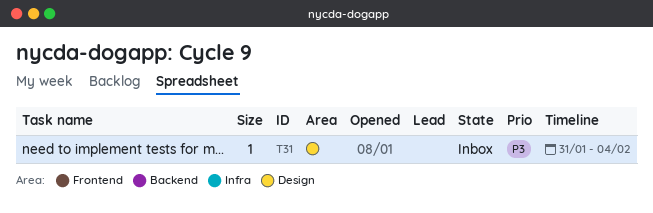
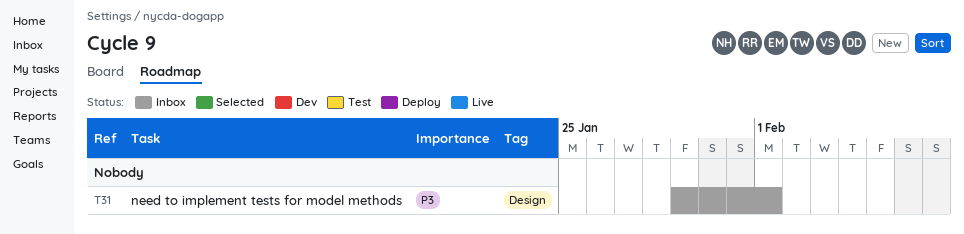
T31, start: Jan 31 -> Jan 29
T31, due: Feb 4 -> Feb 1

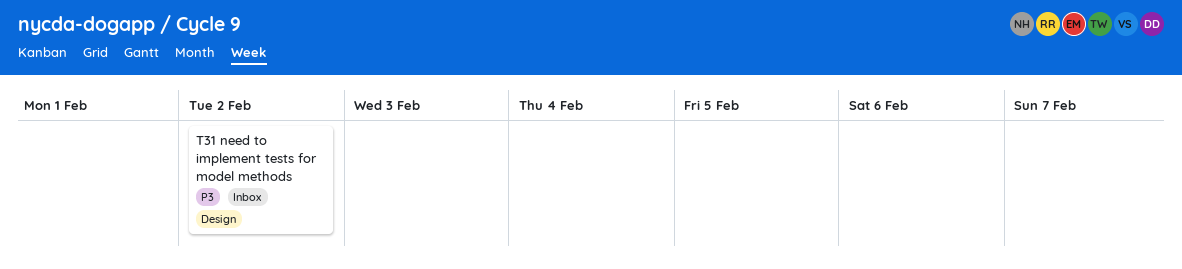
T31, due: Feb 1 -> Feb 2

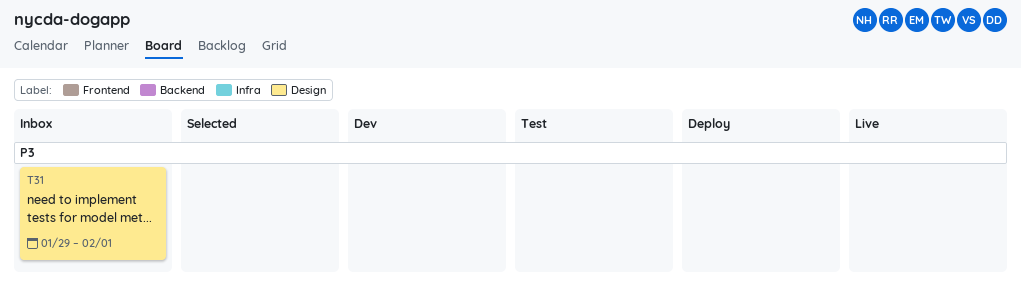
T31, due: Feb 2 -> Feb 1

